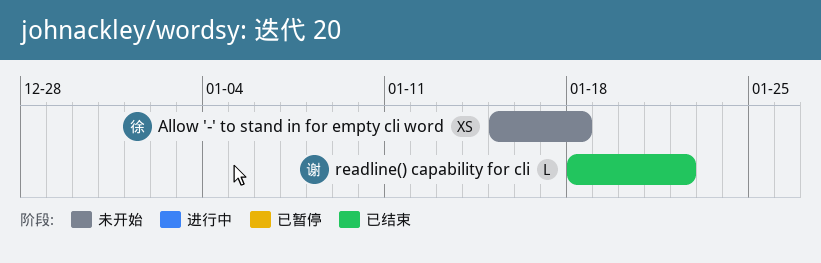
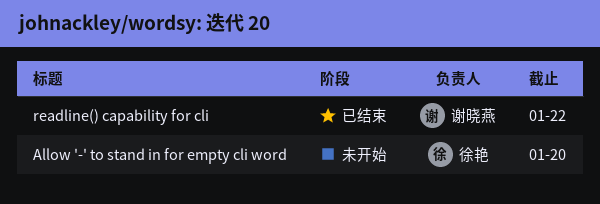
Allow '-' to stand in for empty cli word, due: Jan 18 -> Jan 20

